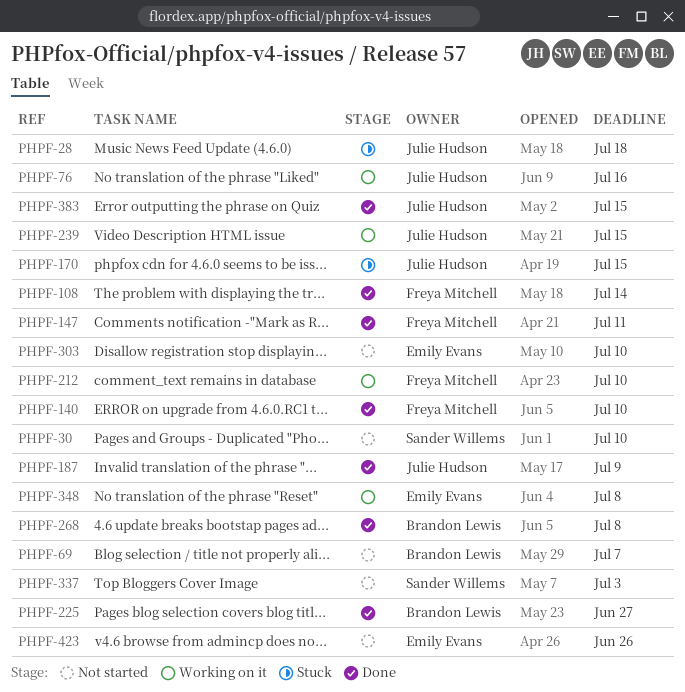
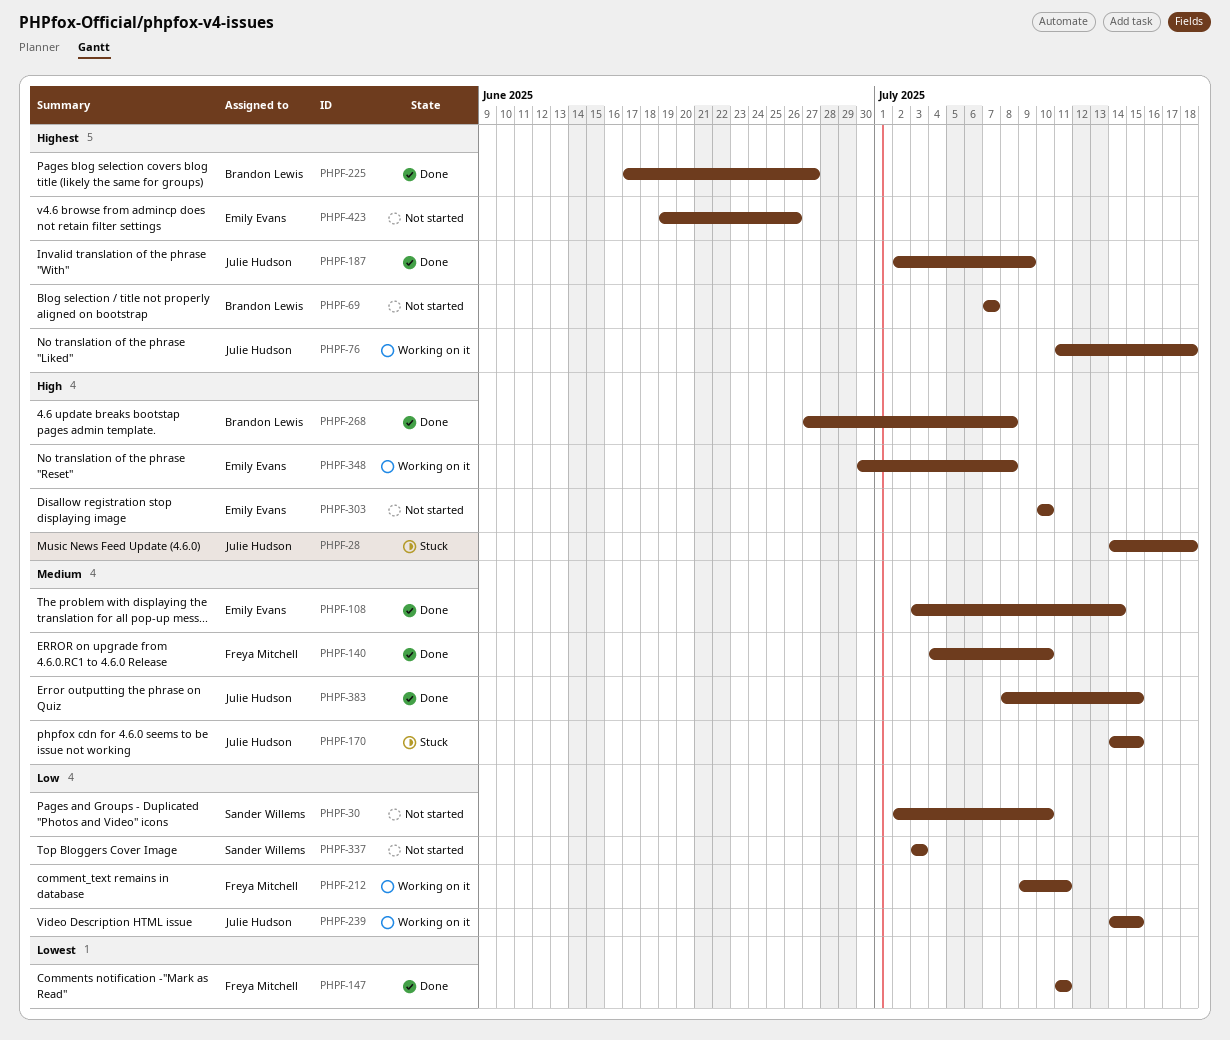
PHPF-76, due: Jul 16 -> Jul 18
PHPF-108, owner: Freya Mitchell -> Emily Evans
PHPF-212, due: Jul 10 -> Jul 11

